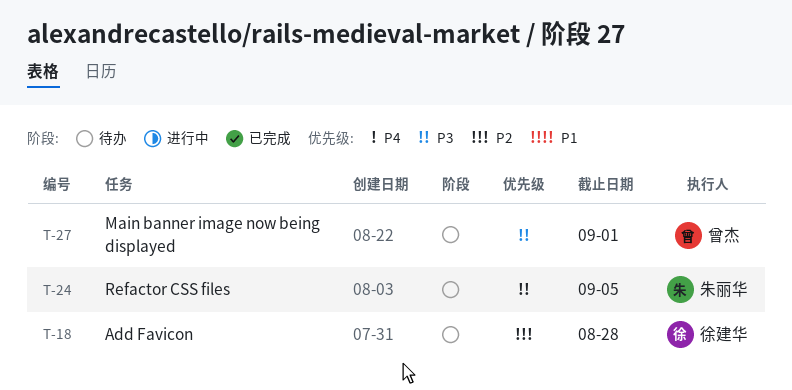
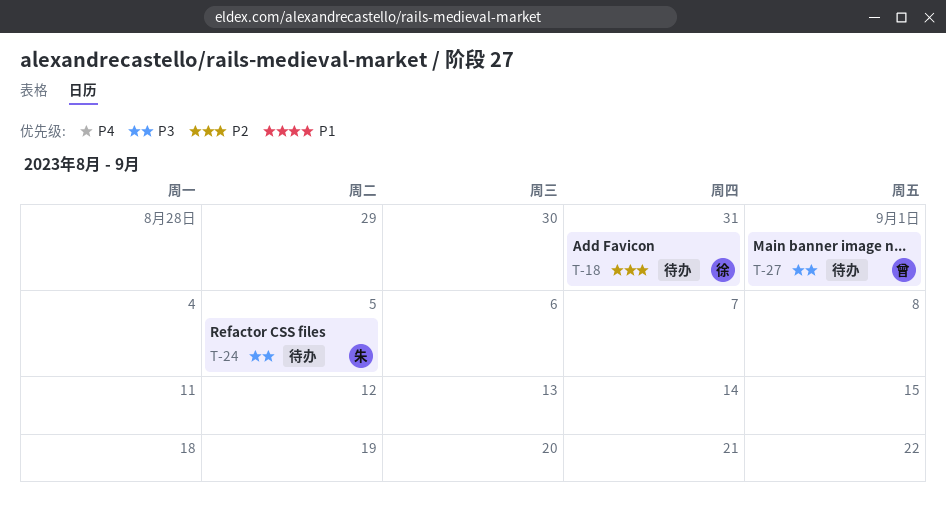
T-18, due: Aug 28 -> Aug 31

